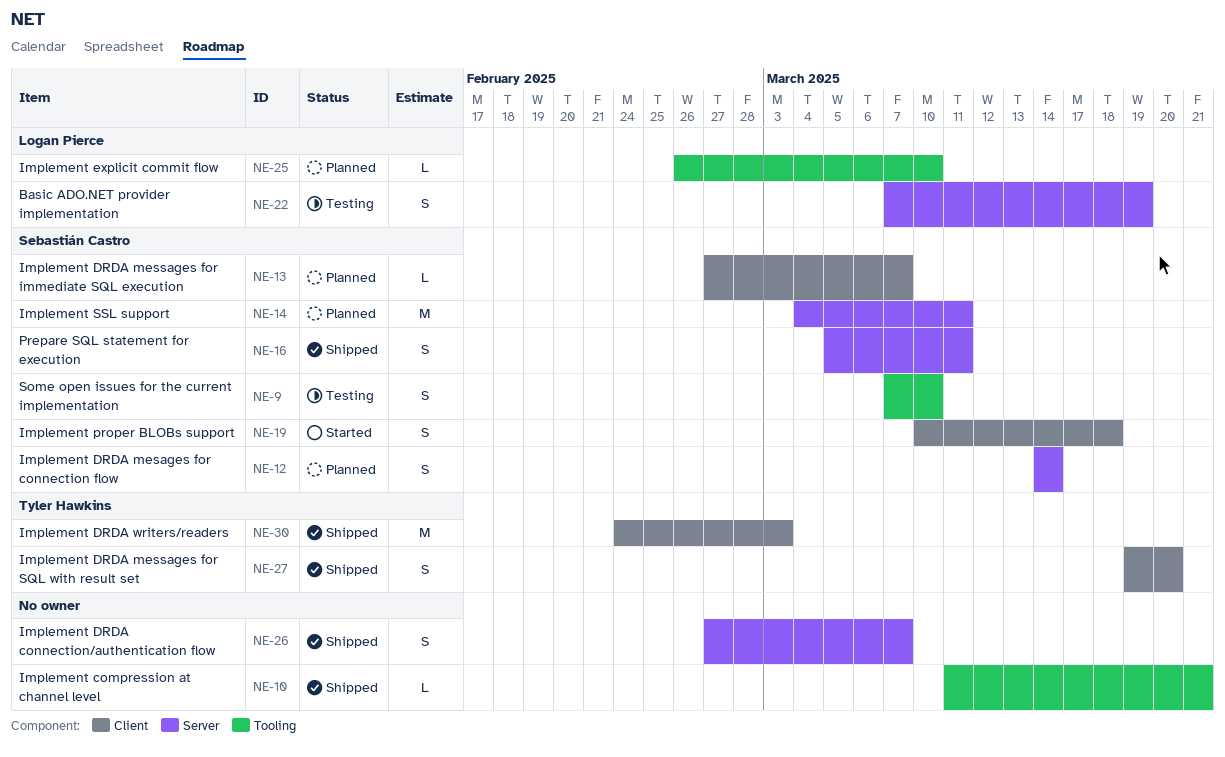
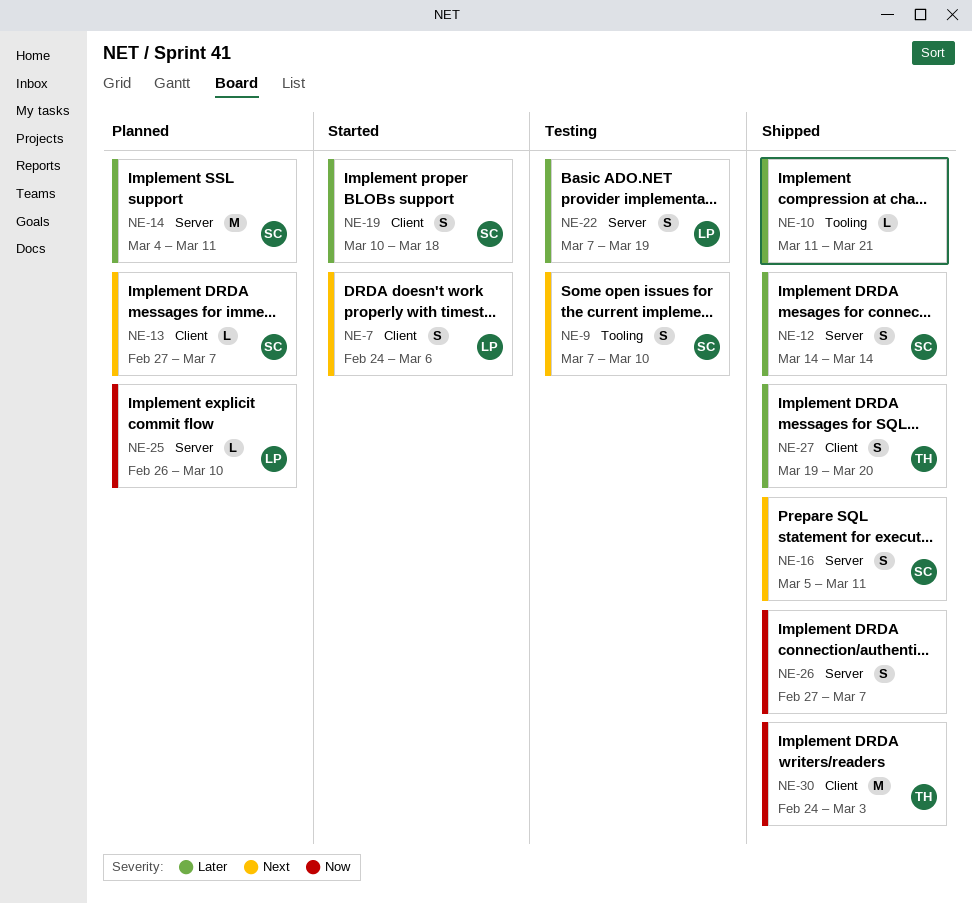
NE-7: none -> present
NE-12, status: Planned -> Shipped
NE-25, label: Tooling -> Server

